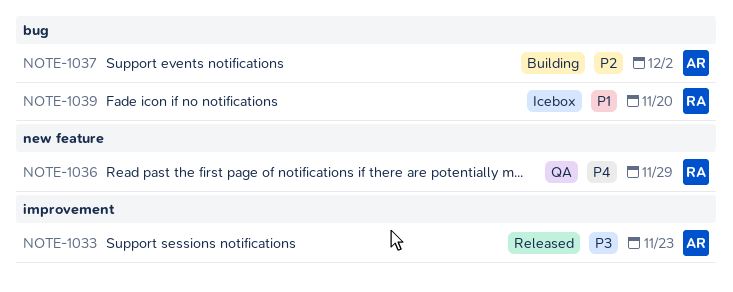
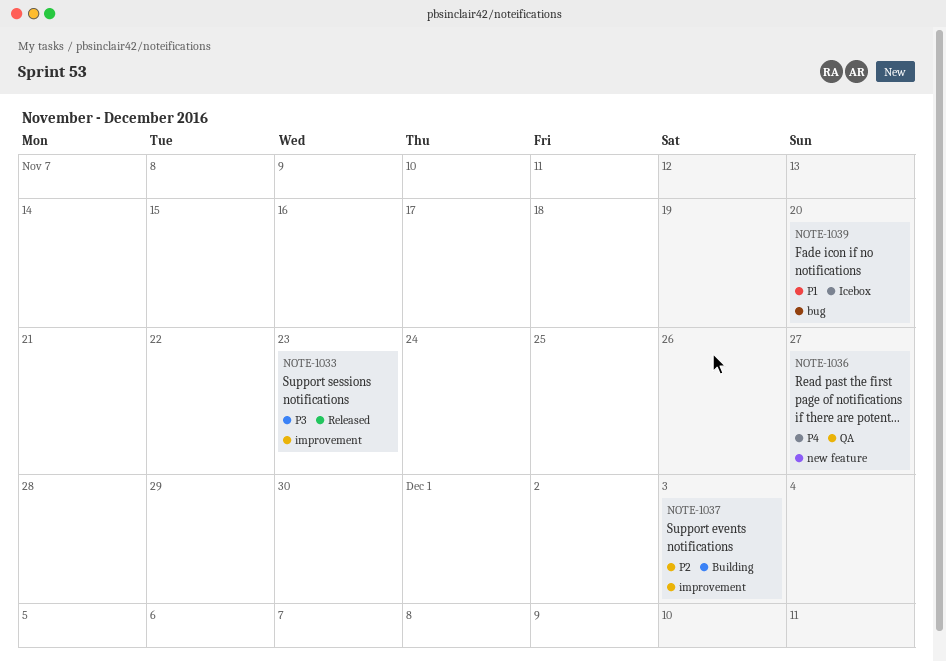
NOTE-1036, due: Nov 29 -> Nov 27
NOTE-1037, label: bug -> improvement
NOTE-1037, due: Dec 2 -> Dec 3

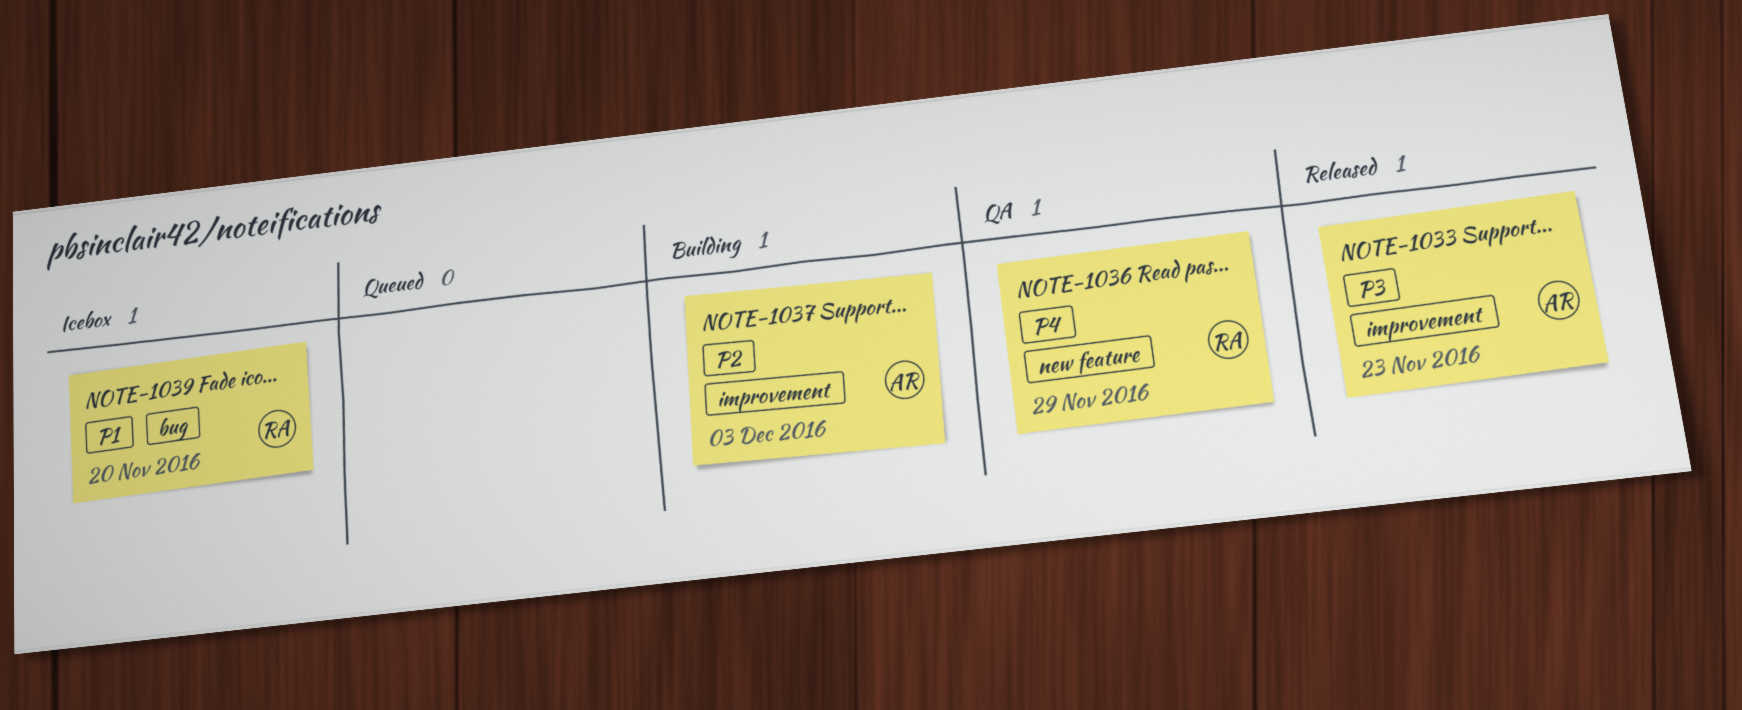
NOTE-1036, due: Nov 27 -> Nov 29

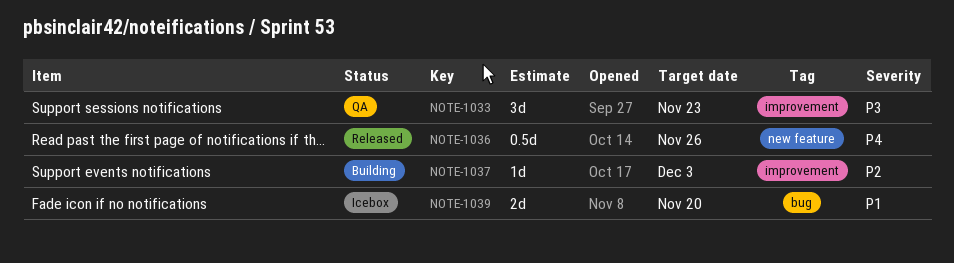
NOTE-1033, status: Released -> QA
NOTE-1036, status: QA -> Released
NOTE-1036, due: Nov 29 -> Nov 26

